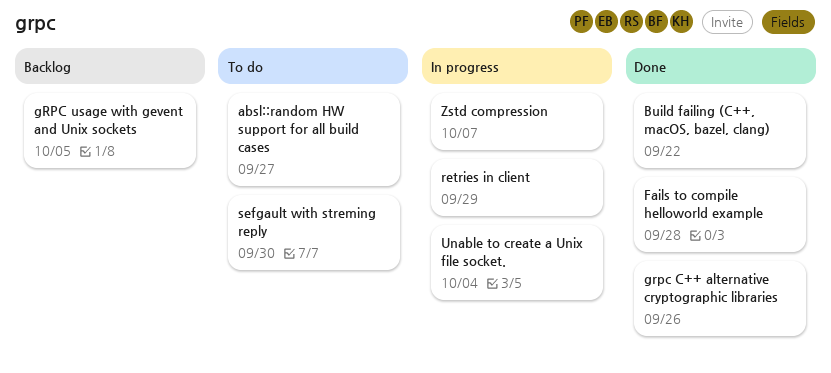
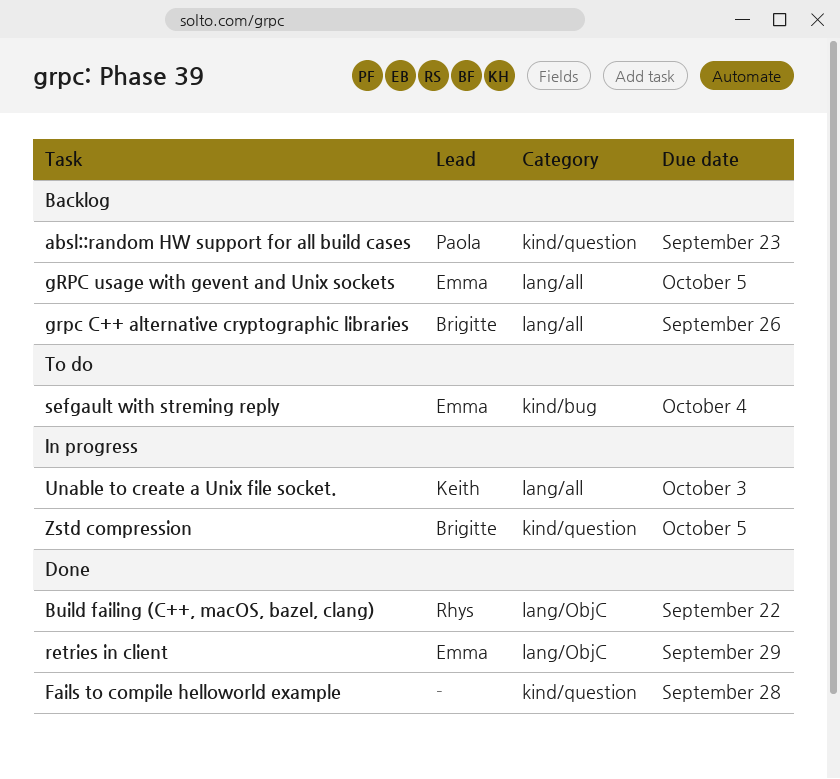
absl::random HW support for all build cases, status: To do -> Backlog
absl::random HW support for all build cases, due: Sep 27 -> Sep 23
grpc C++ alternative cryptographic libraries, status: Done -> Backlog
retries in client, status: In progress -> Done
sefgault with streming reply, due: Sep 30 -> Oct 4
Unable to create a Unix file socket., due: Oct 4 -> Oct 3
Zstd compression, due: Oct 7 -> Oct 5

